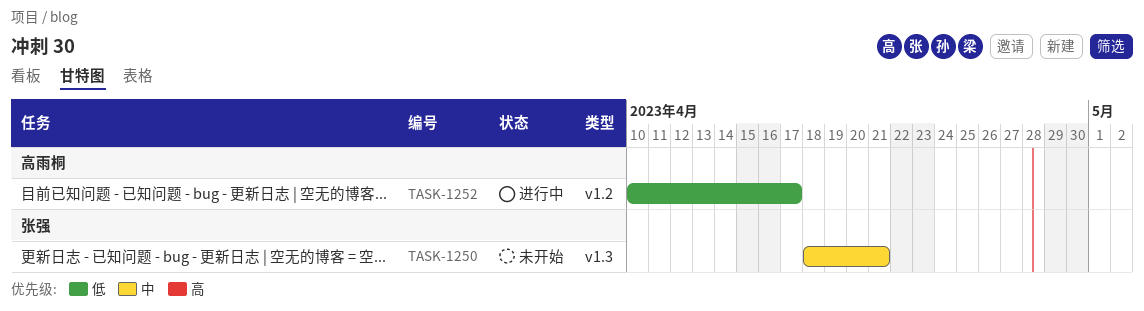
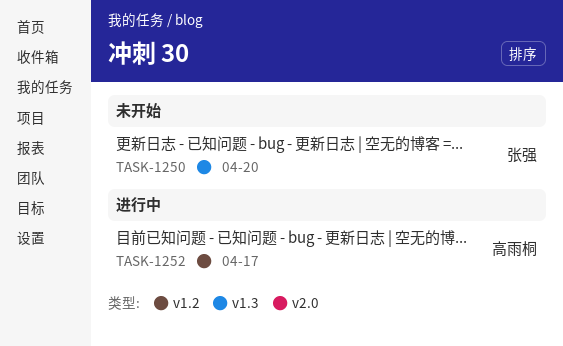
TASK-1250, due: Apr 21 -> Apr 20

